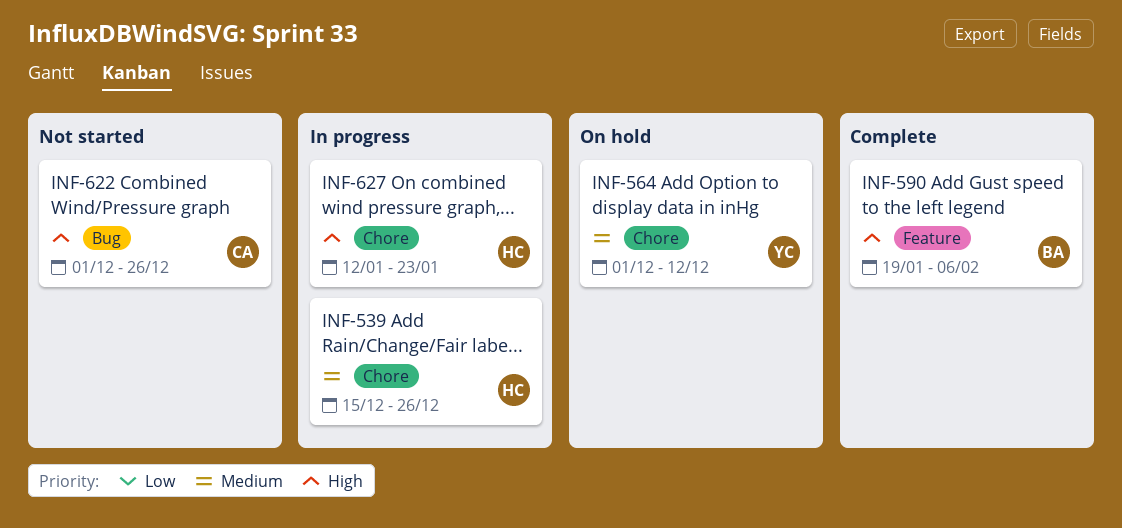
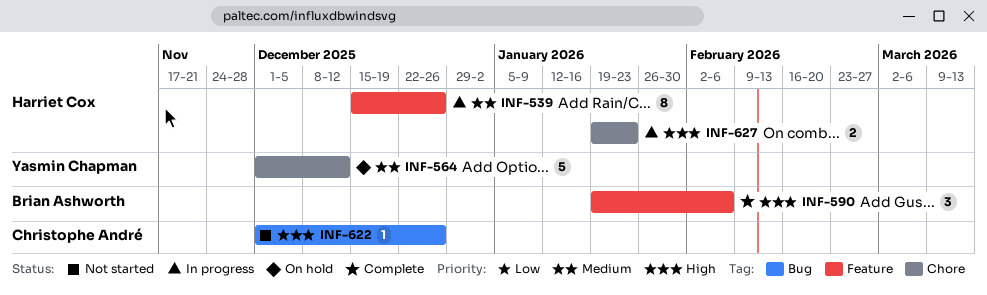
INF-539, label: Chore -> Feature
INF-627, start: Jan 12 -> Jan 19

